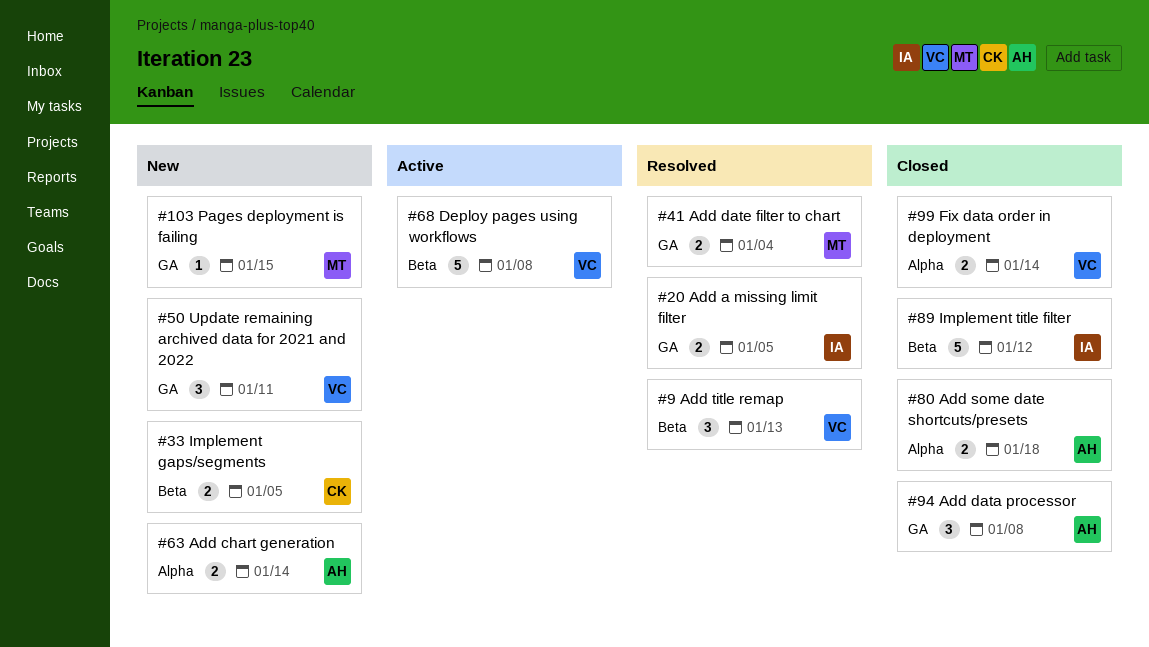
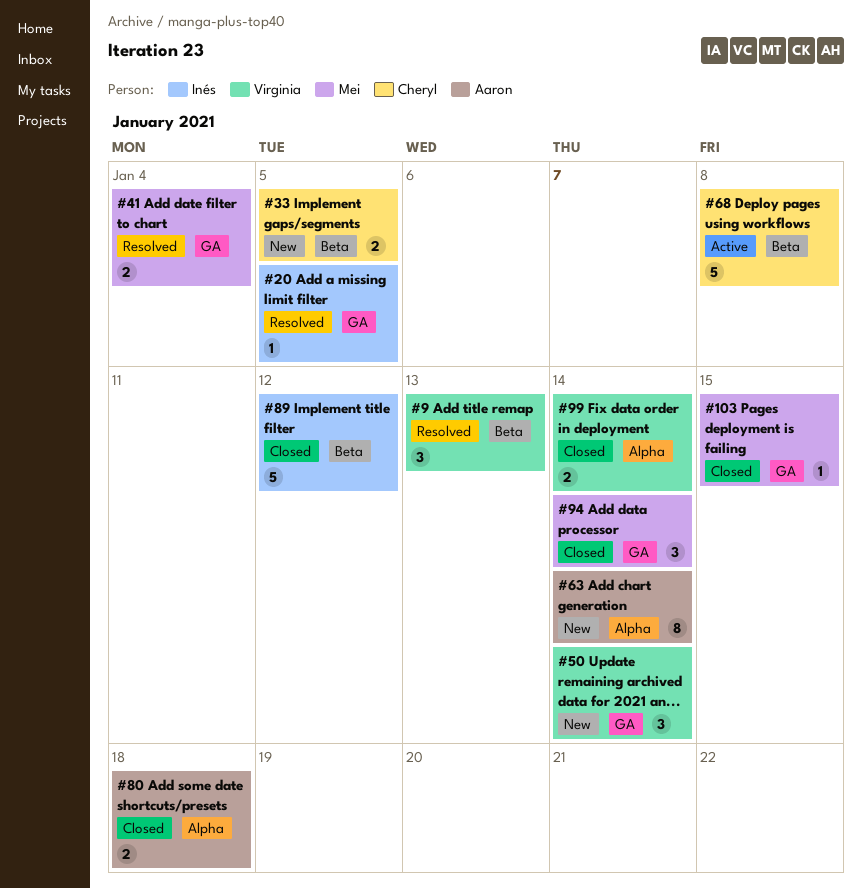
#20, estimate: 2 -> 1
#50, due: Jan 11 -> Jan 14
#63, estimate: 2 -> 8
#68, owner: Virginia -> Cheryl
#94, owner: Aaron -> Mei
#94, due: Jan 8 -> Jan 14
#103, status: New -> Closed

